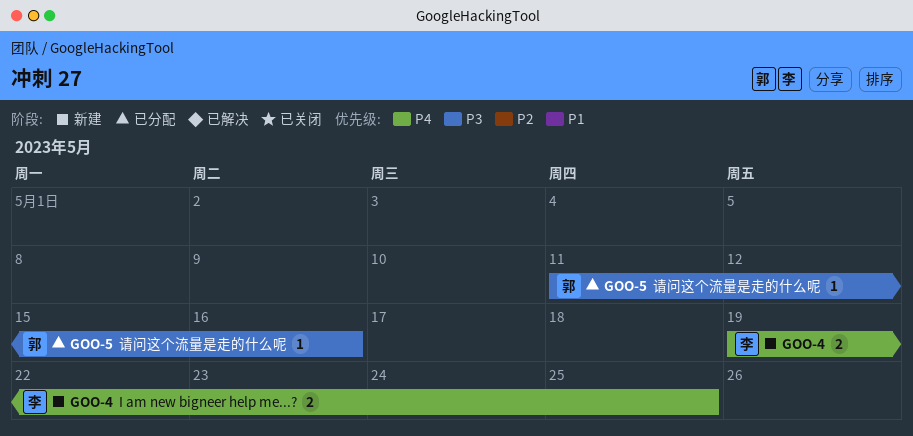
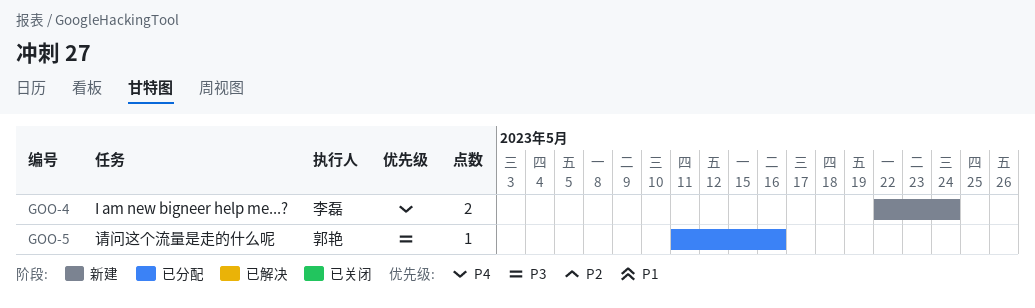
GOO-4, start: May 19 -> May 22
GOO-4, due: May 25 -> May 24

